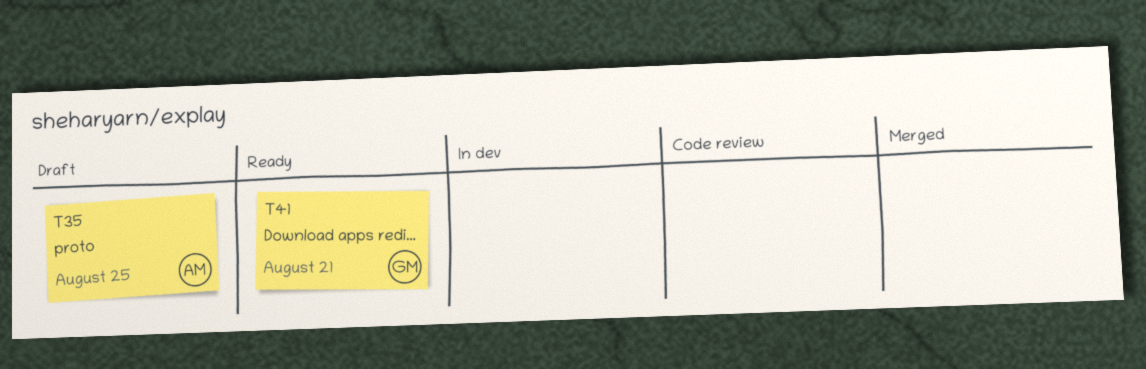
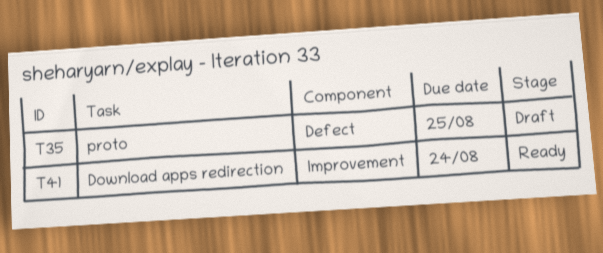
T41, due: Aug 21 -> Aug 24

